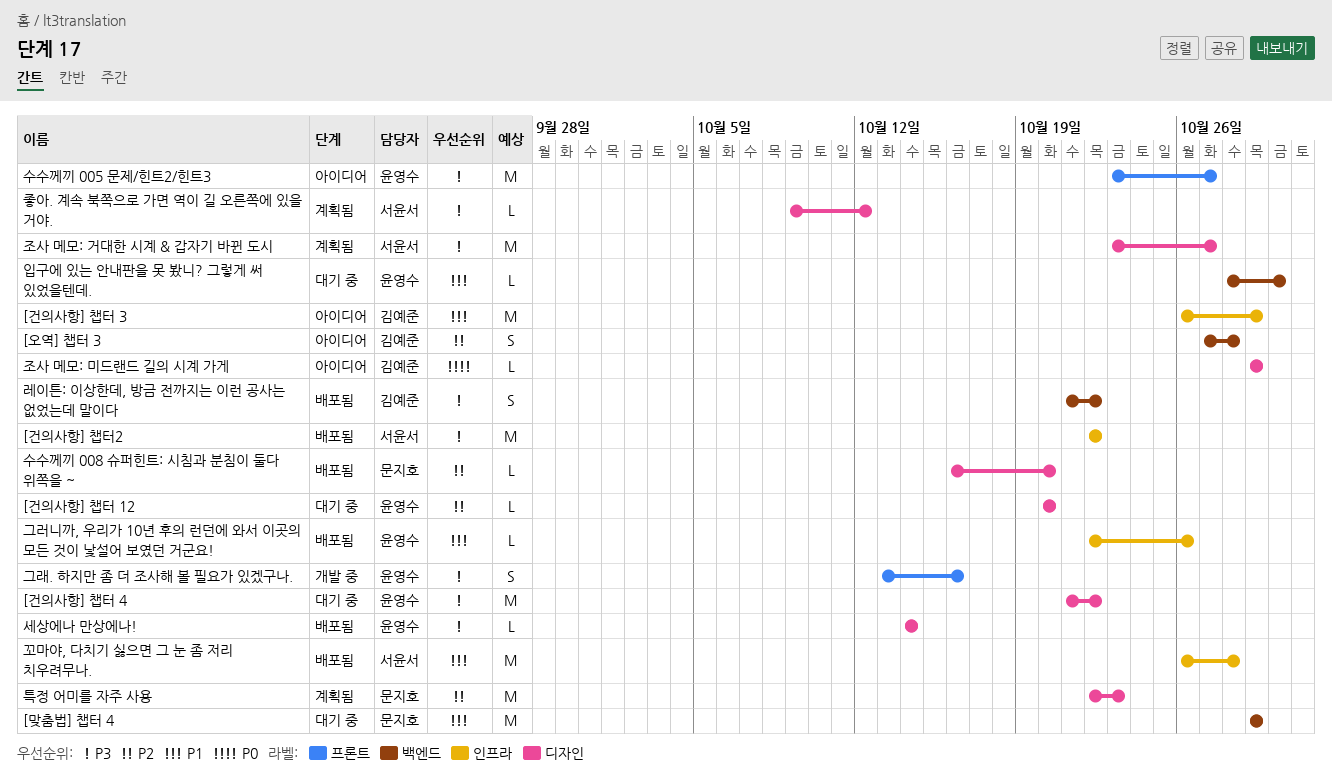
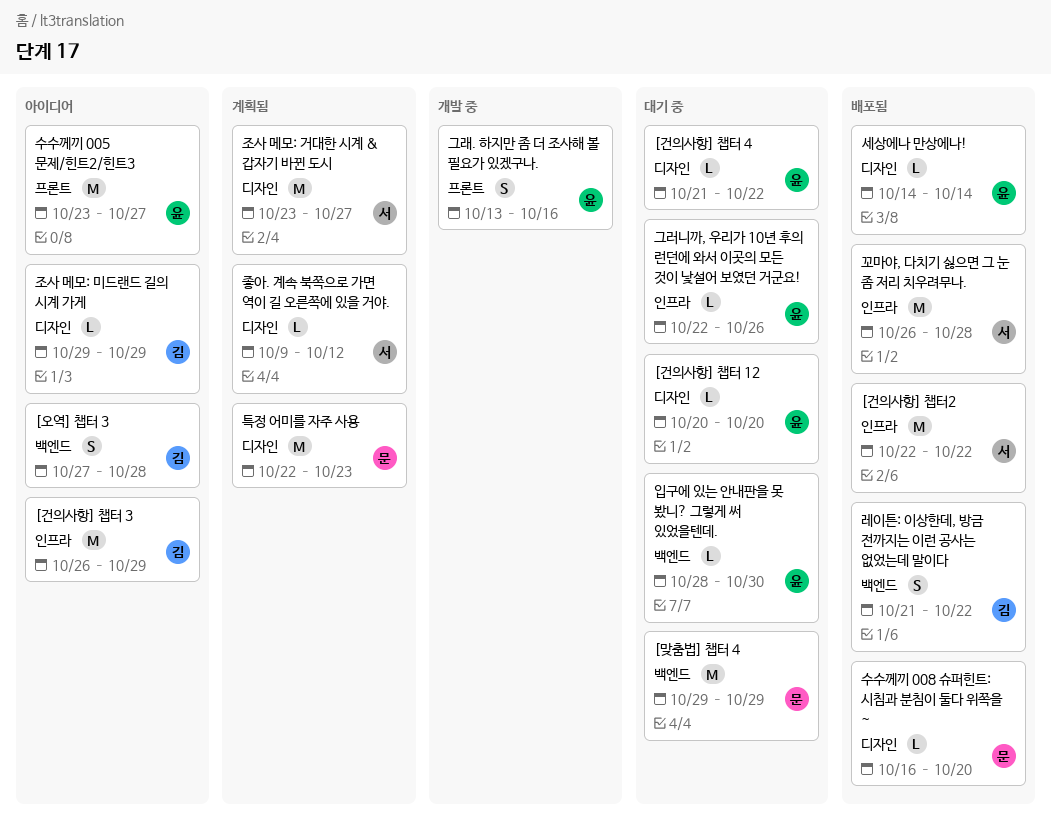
[건의사항] 챕터 4, estimate: M -> L
그러니까, 우리가 10년 후의 런던에 와서 이곳의 모든 것이 낯설어 보였던 거군요!, status: 배포됨 -> 대기 중

